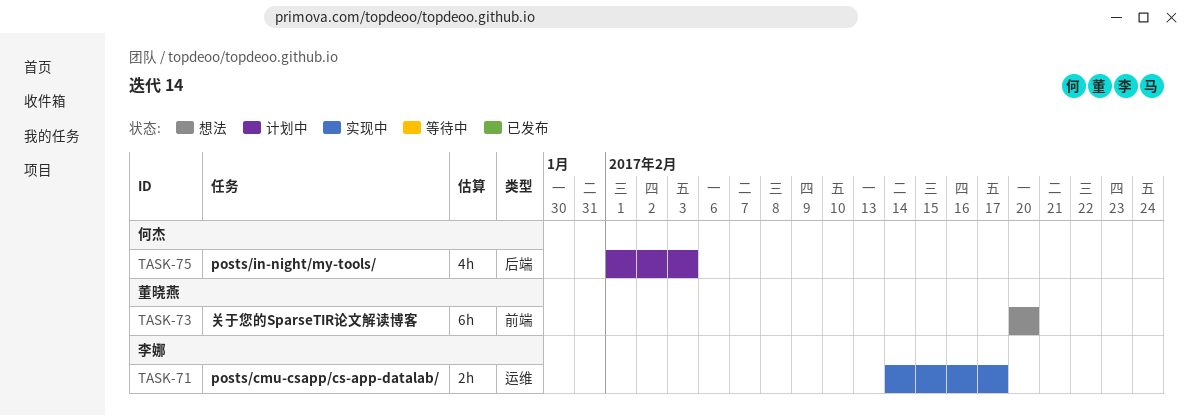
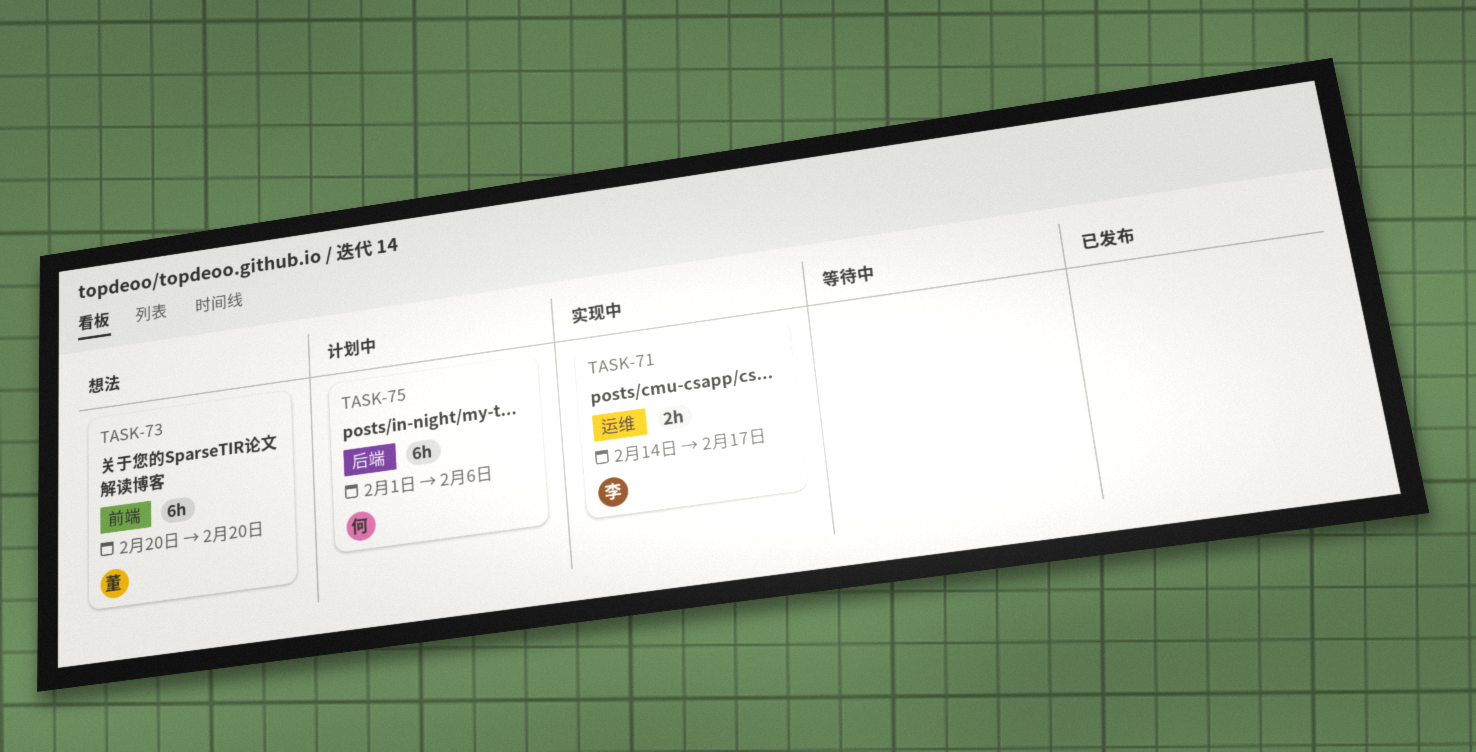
TASK-75, estimate: 4h -> 6h
TASK-75, due: Feb 3 -> Feb 6

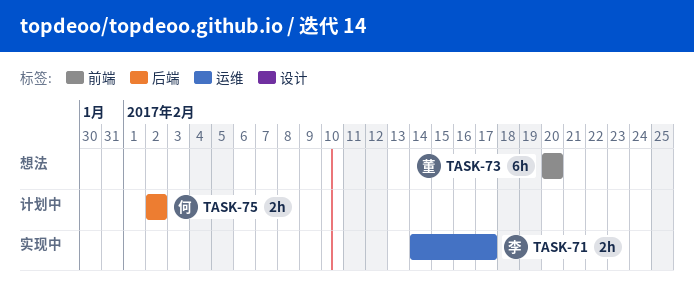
TASK-75, estimate: 6h -> 2h
TASK-75, start: Feb 1 -> Feb 2
TASK-75, due: Feb 6 -> Feb 2

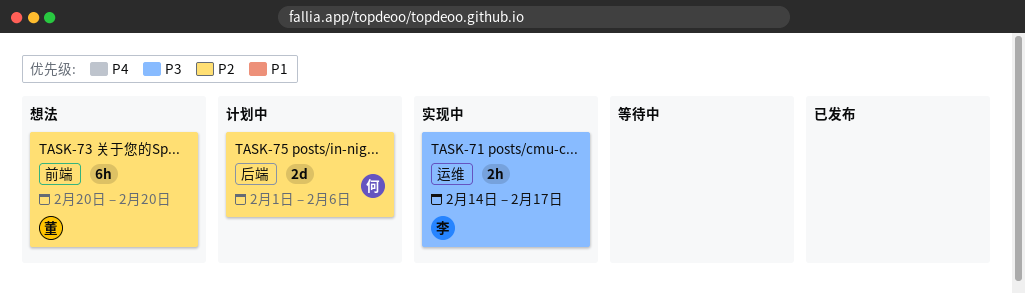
TASK-75, estimate: 2h -> 2d
TASK-75, start: Feb 2 -> Feb 1
TASK-75, due: Feb 2 -> Feb 6

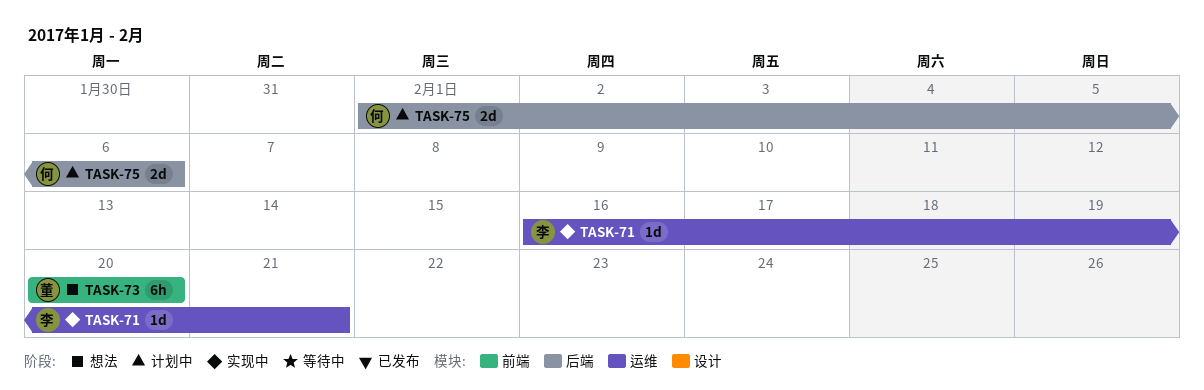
TASK-71, estimate: 2h -> 1d
TASK-71, start: Feb 14 -> Feb 16
TASK-71, due: Feb 17 -> Feb 21

